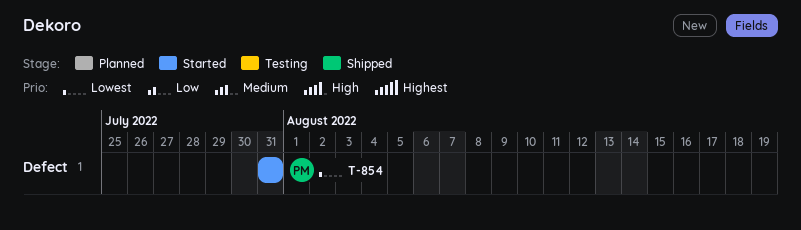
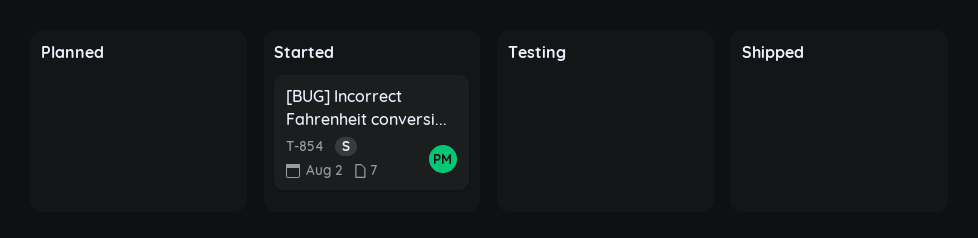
T-854, due: Jul 31 -> Aug 2

